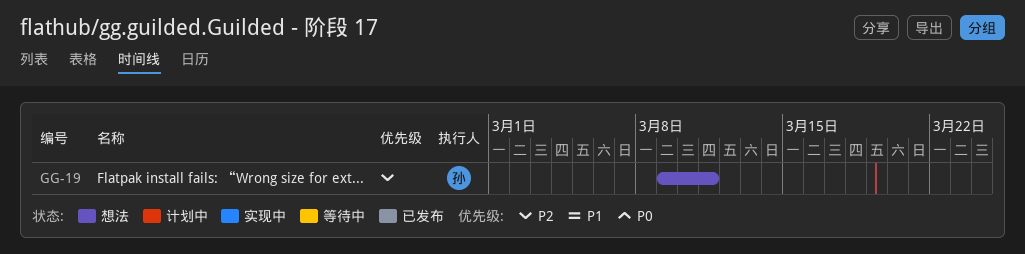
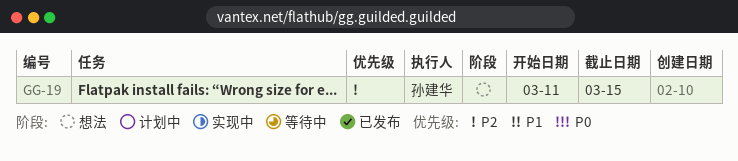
GG-19, start: Mar 9 -> Mar 11
GG-19, due: Mar 11 -> Mar 15

